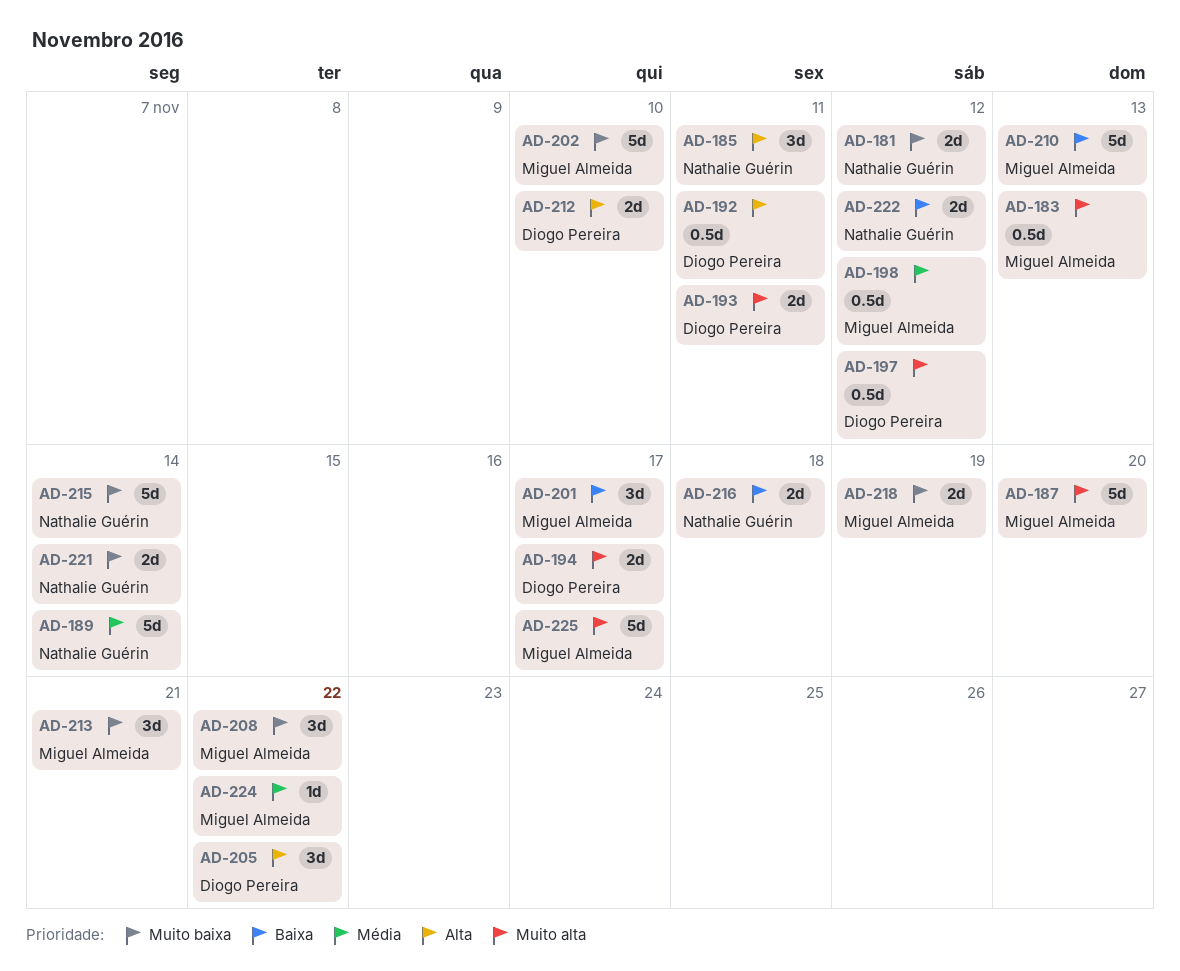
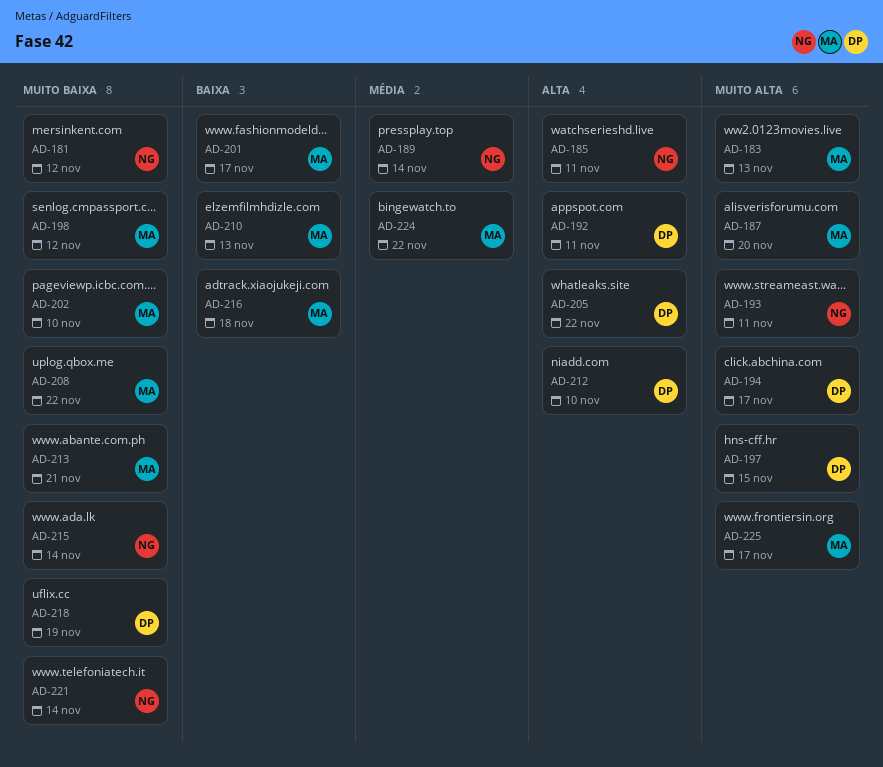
AD-193, owner: Diogo Pereira -> Nathalie Guérin
AD-197, due: Nov 12 -> Nov 15
AD-198, priority: Média -> Muito baixa
AD-216, owner: Nathalie Guérin -> Miguel Almeida
AD-218, owner: Miguel Almeida -> Diogo Pereira
AD-222: present -> none

